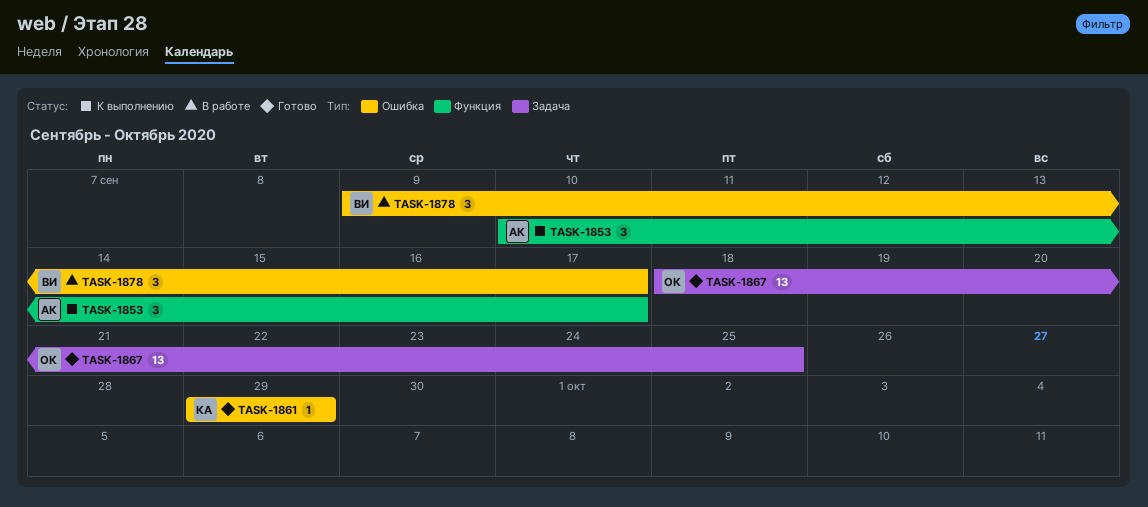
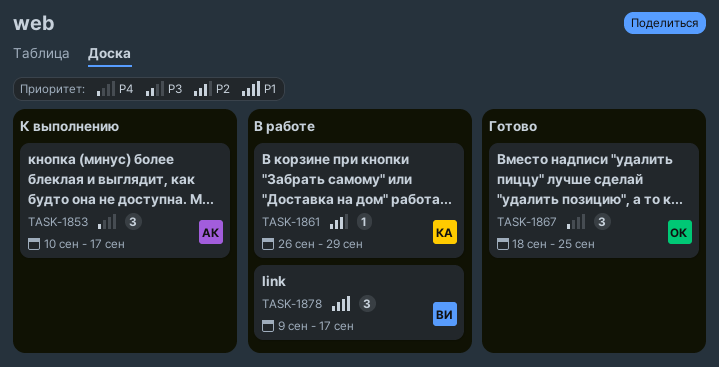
TASK-1861, status: Готово -> В работе
TASK-1861, start: Sep 29 -> Sep 26
TASK-1867, estimate: 13 -> 3

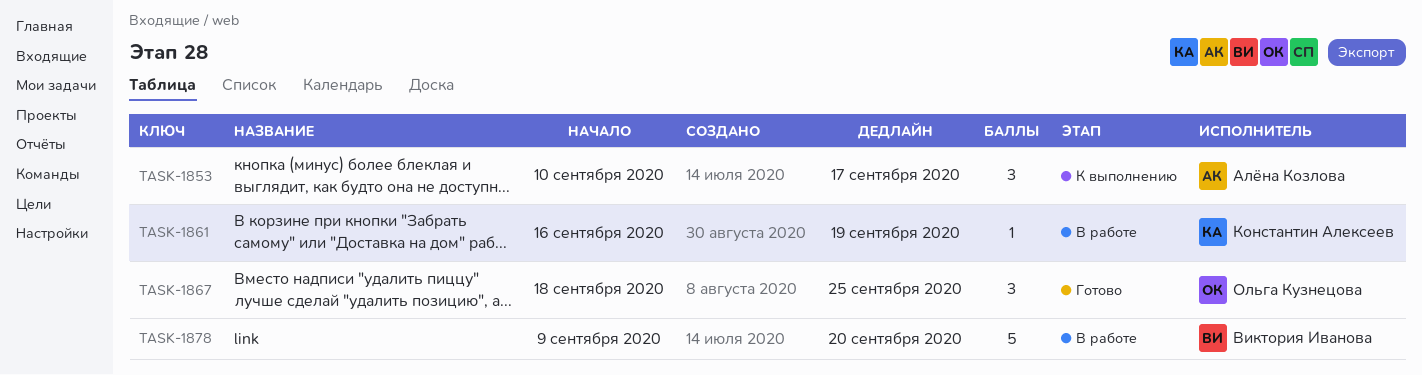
TASK-1861, start: Sep 26 -> Sep 16
TASK-1861, due: Sep 29 -> Sep 19
TASK-1878, estimate: 3 -> 5
TASK-1878, due: Sep 17 -> Sep 20

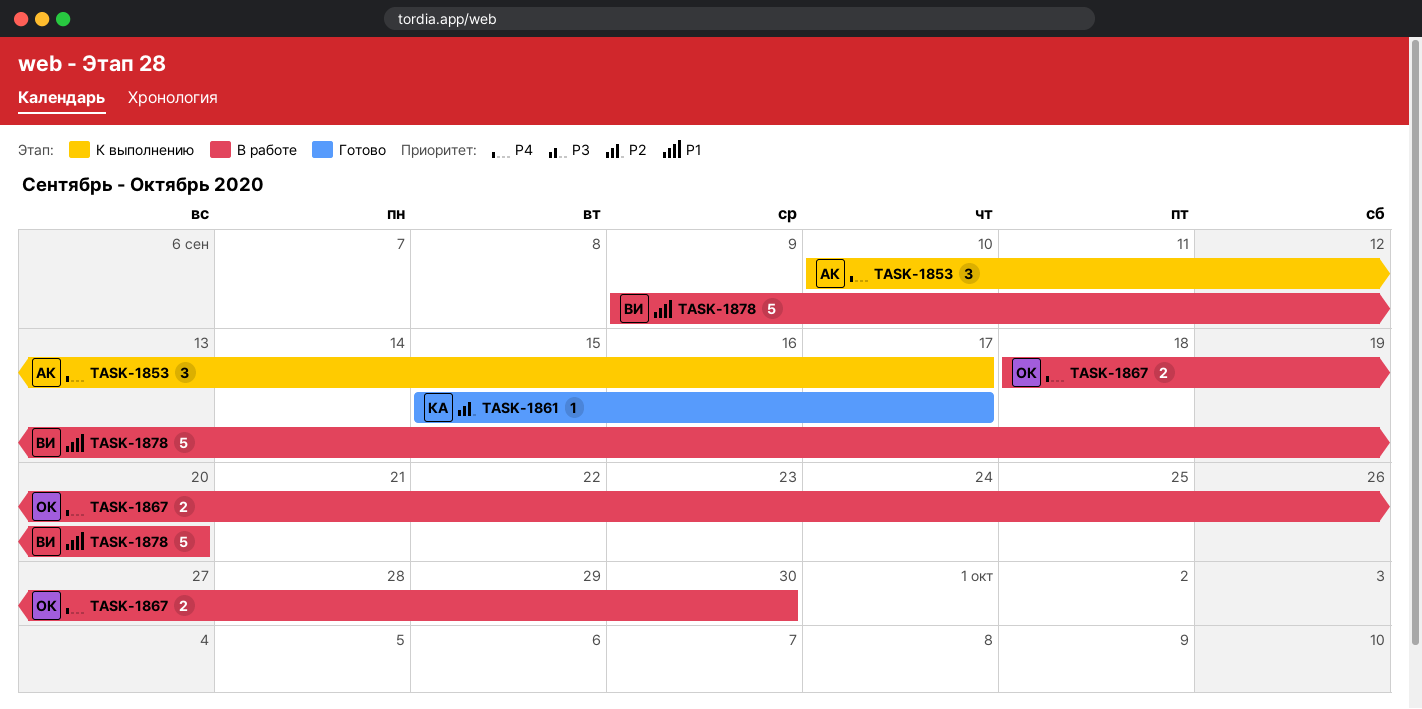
TASK-1861, status: В работе -> Готово
TASK-1861, start: Sep 16 -> Sep 15
TASK-1861, due: Sep 19 -> Sep 17
TASK-1867, status: Готово -> В работе
TASK-1867, estimate: 3 -> 2
TASK-1867, due: Sep 25 -> Sep 30

